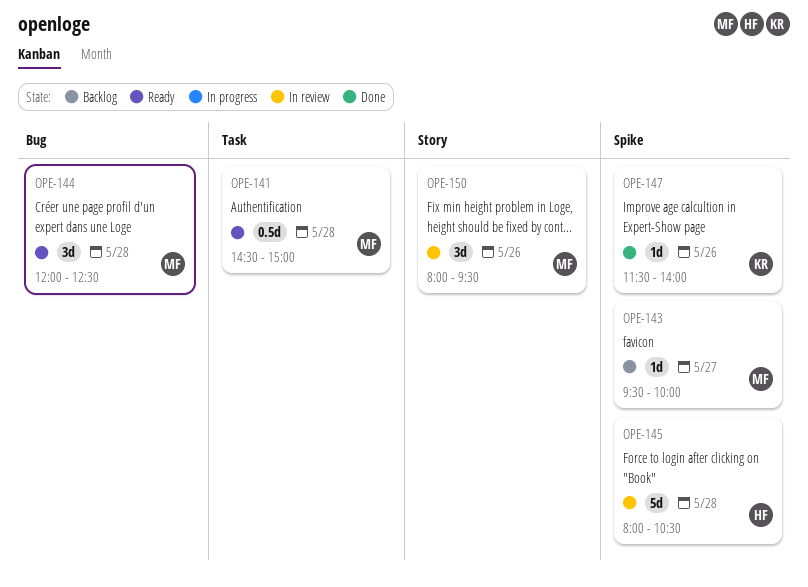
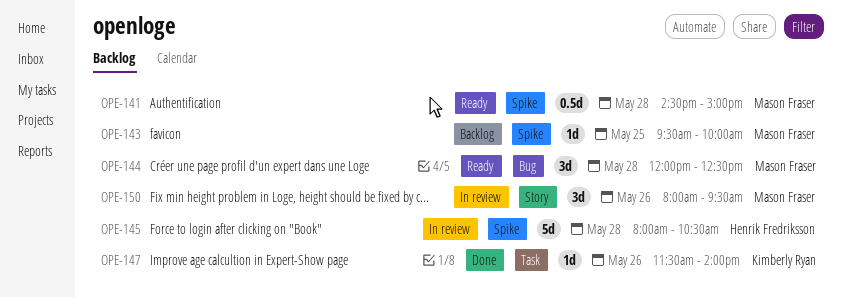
OPE-141, label: Task -> Spike
OPE-143, day: May 27 -> May 25
OPE-147, label: Spike -> Task

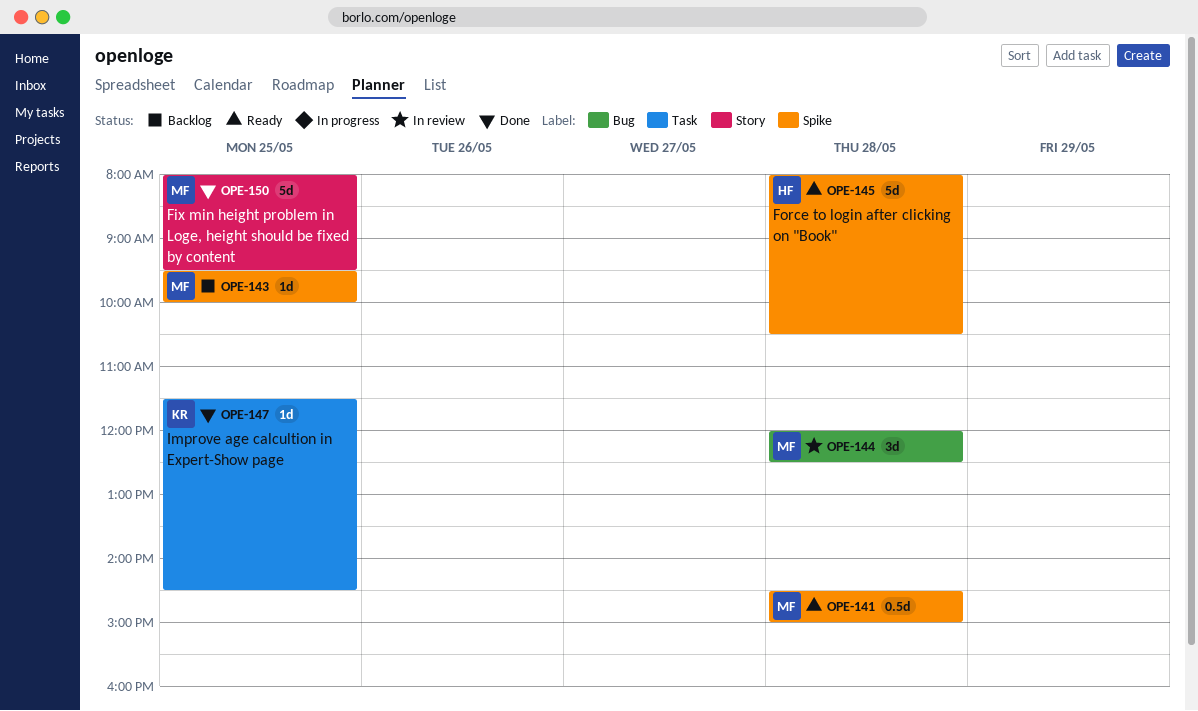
OPE-144, status: Ready -> In review
OPE-145, status: In review -> Ready
OPE-147, day: May 26 -> May 25
OPE-147, ends: 14:00 -> 14:30
OPE-150, status: In review -> Done
OPE-150, estimate: 3d -> 5d
OPE-150, day: May 26 -> May 25

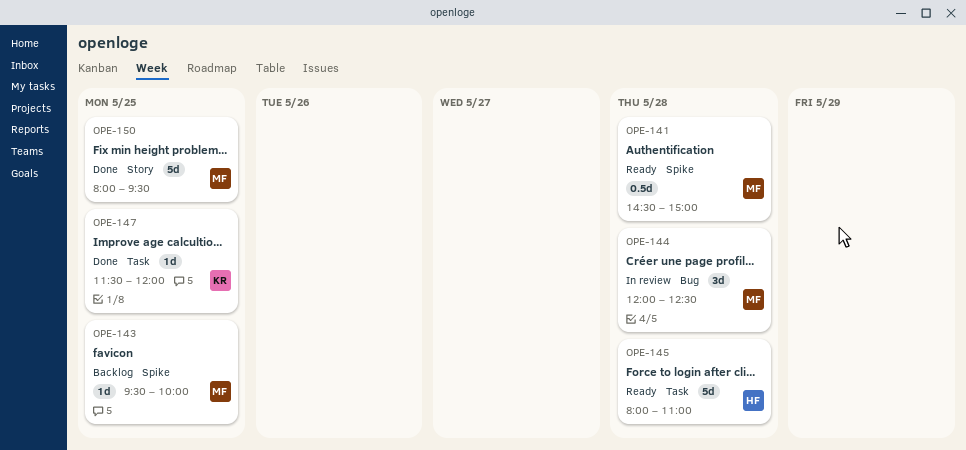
OPE-145, label: Spike -> Task
OPE-145, ends: 10:30 -> 11:00
OPE-147, ends: 14:30 -> 12:00

